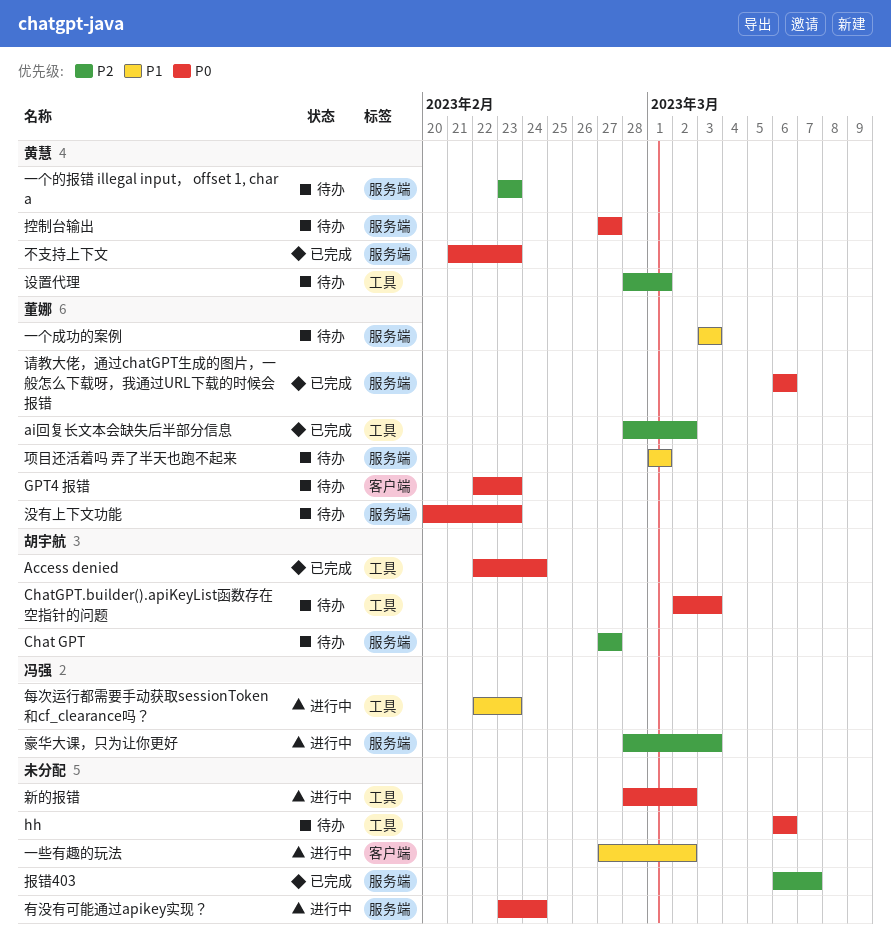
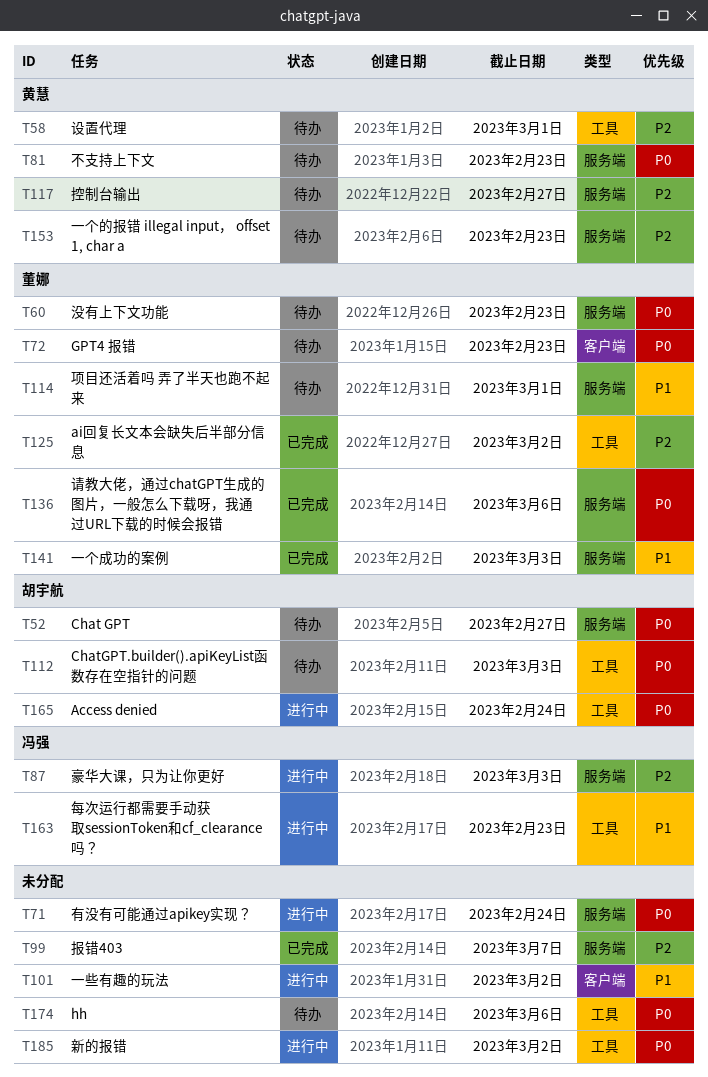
Access denied, status: 已完成 -> 进行中
Chat GPT, priority: P2 -> P0
一个成功的案例, status: 待办 -> 已完成
不支持上下文, status: 已完成 -> 待办
控制台输出, priority: P0 -> P2

